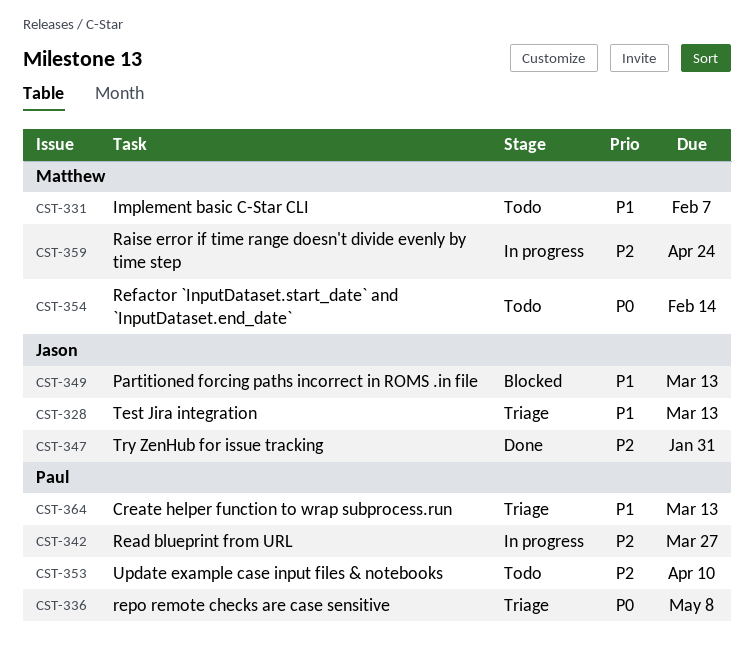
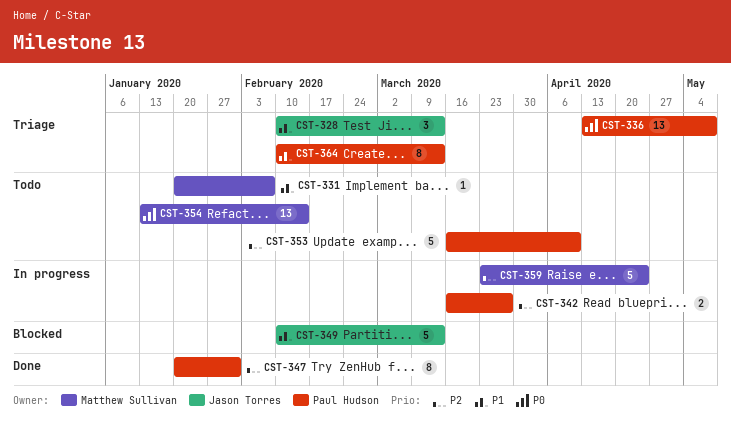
CST-347, owner: Jason Torres -> Paul Hudson

